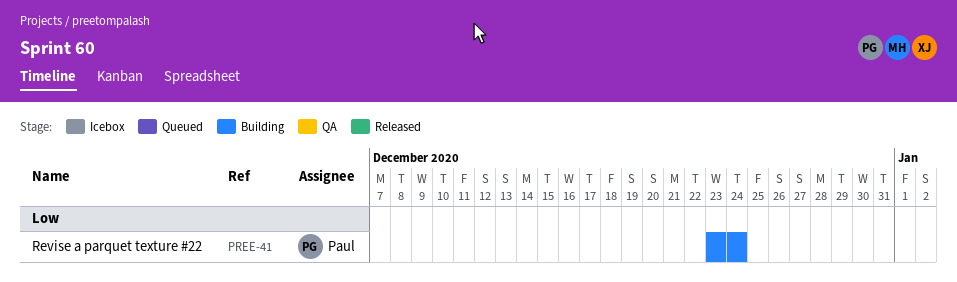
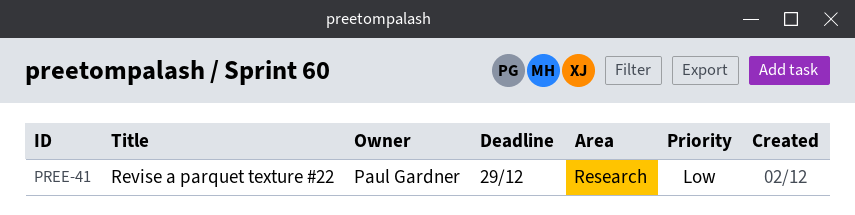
PREE-41, due: Dec 24 -> Dec 29

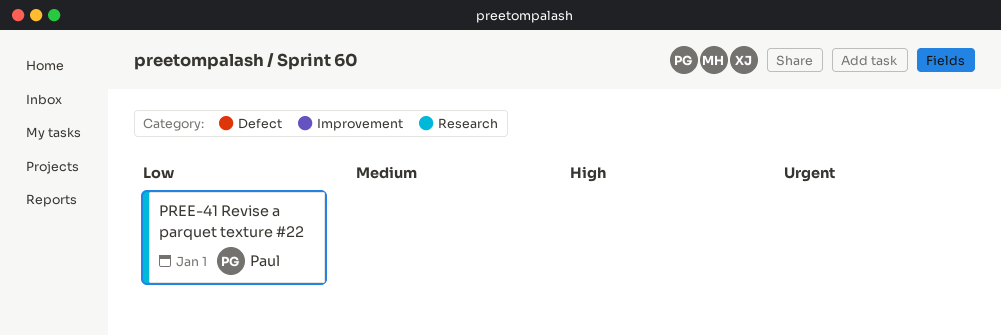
PREE-41, due: Dec 29 -> Jan 1

